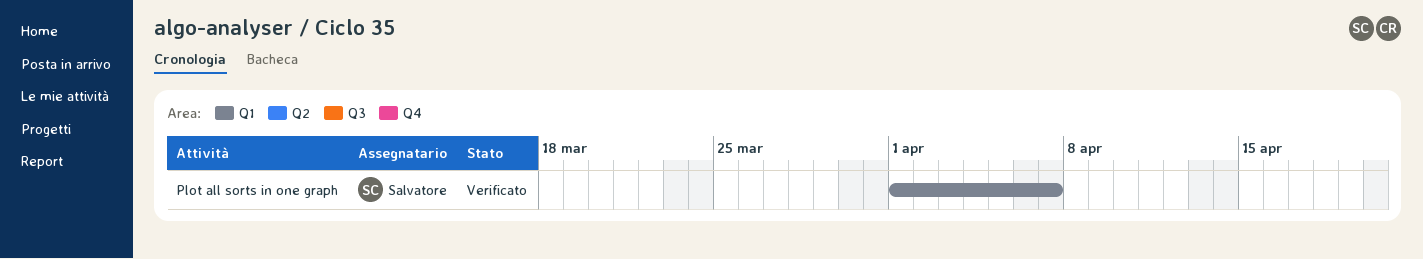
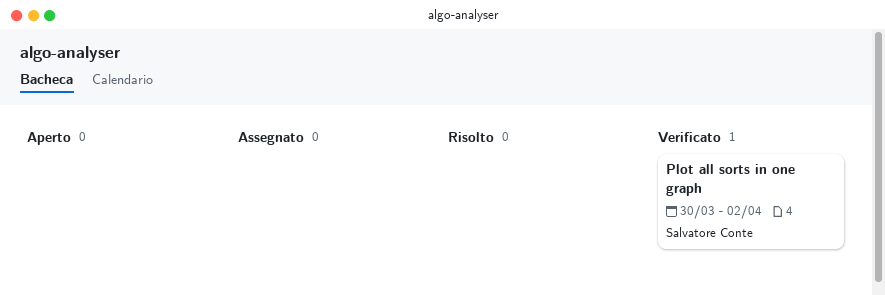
Plot all sorts in one graph, start: Apr 1 -> Mar 30
Plot all sorts in one graph, due: Apr 7 -> Apr 2

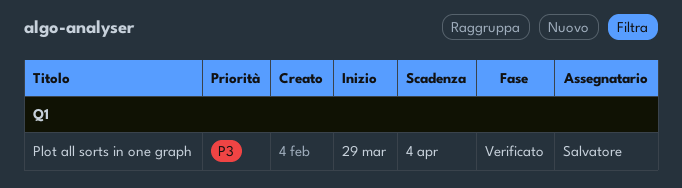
Plot all sorts in one graph, start: Mar 30 -> Mar 29
Plot all sorts in one graph, due: Apr 2 -> Apr 4

